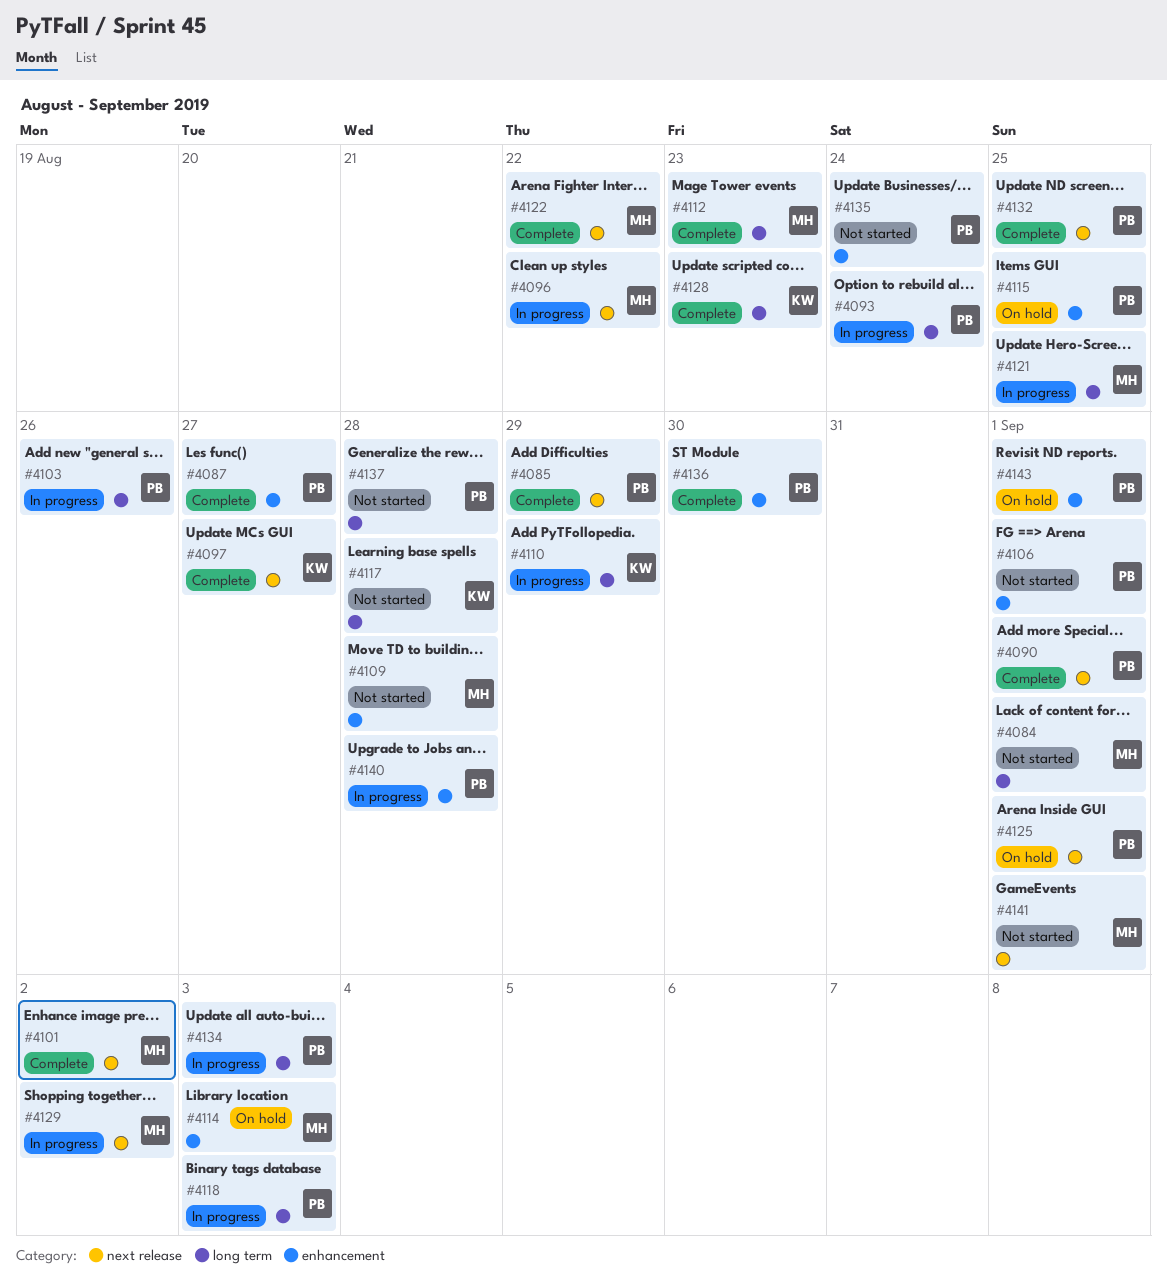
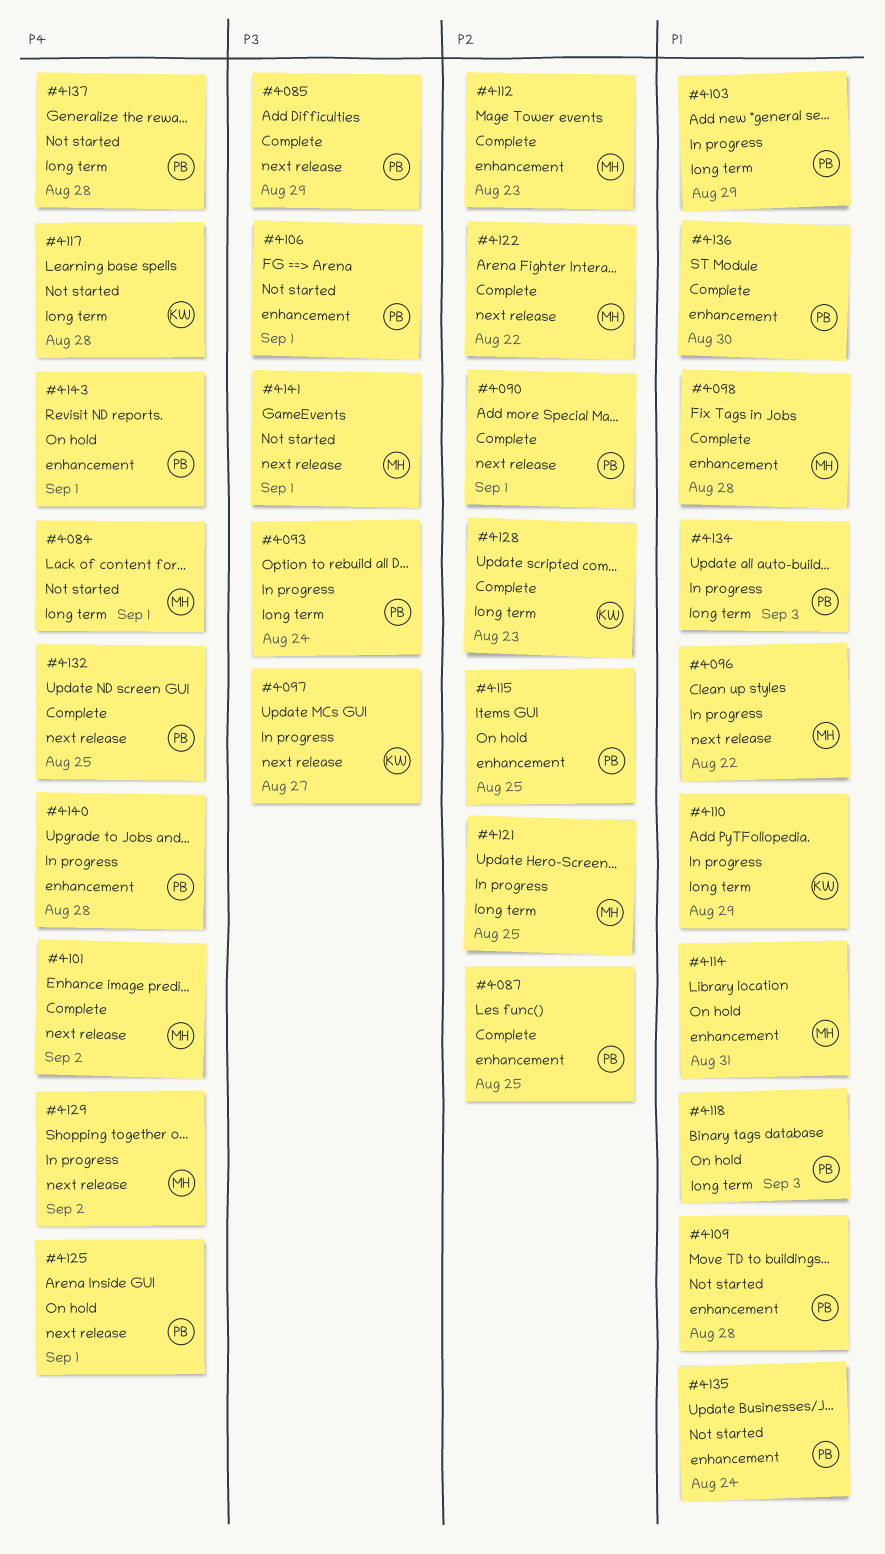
#4087, due: Aug 27 -> Aug 25
#4097, status: Complete -> In progress
#4098: none -> present
#4103, due: Aug 26 -> Aug 29
#4109, owner: MH -> PB
#4112, label: long term -> enhancement
#4114, due: Sep 3 -> Aug 31
#4118, status: In progress -> On hold

